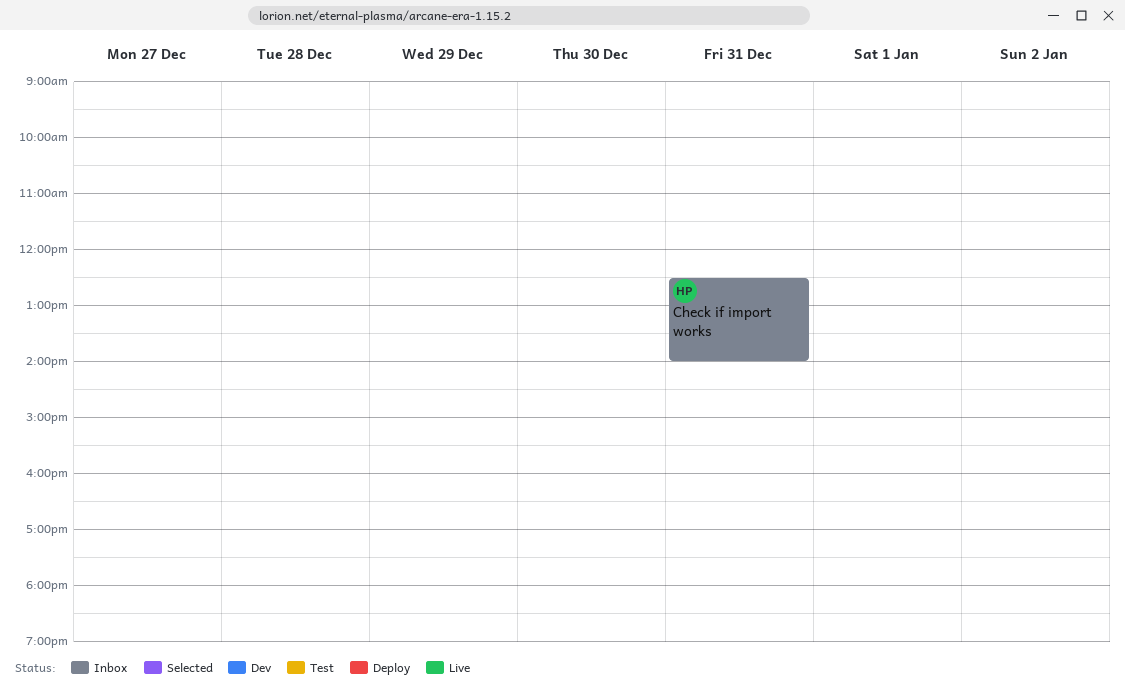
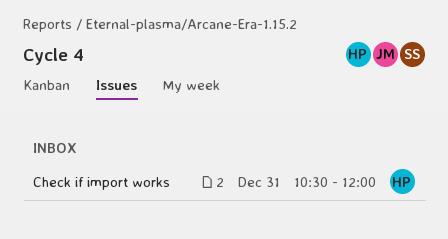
Check if import works, begins: 12:30 -> 10:30
Check if import works, ends: 14:00 -> 12:00

